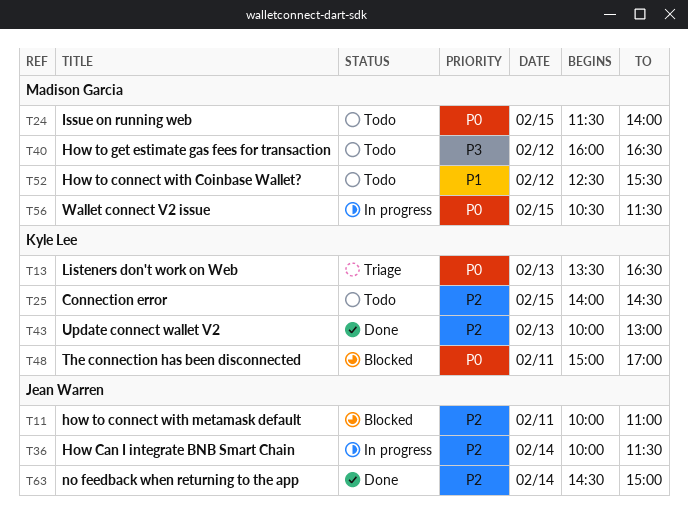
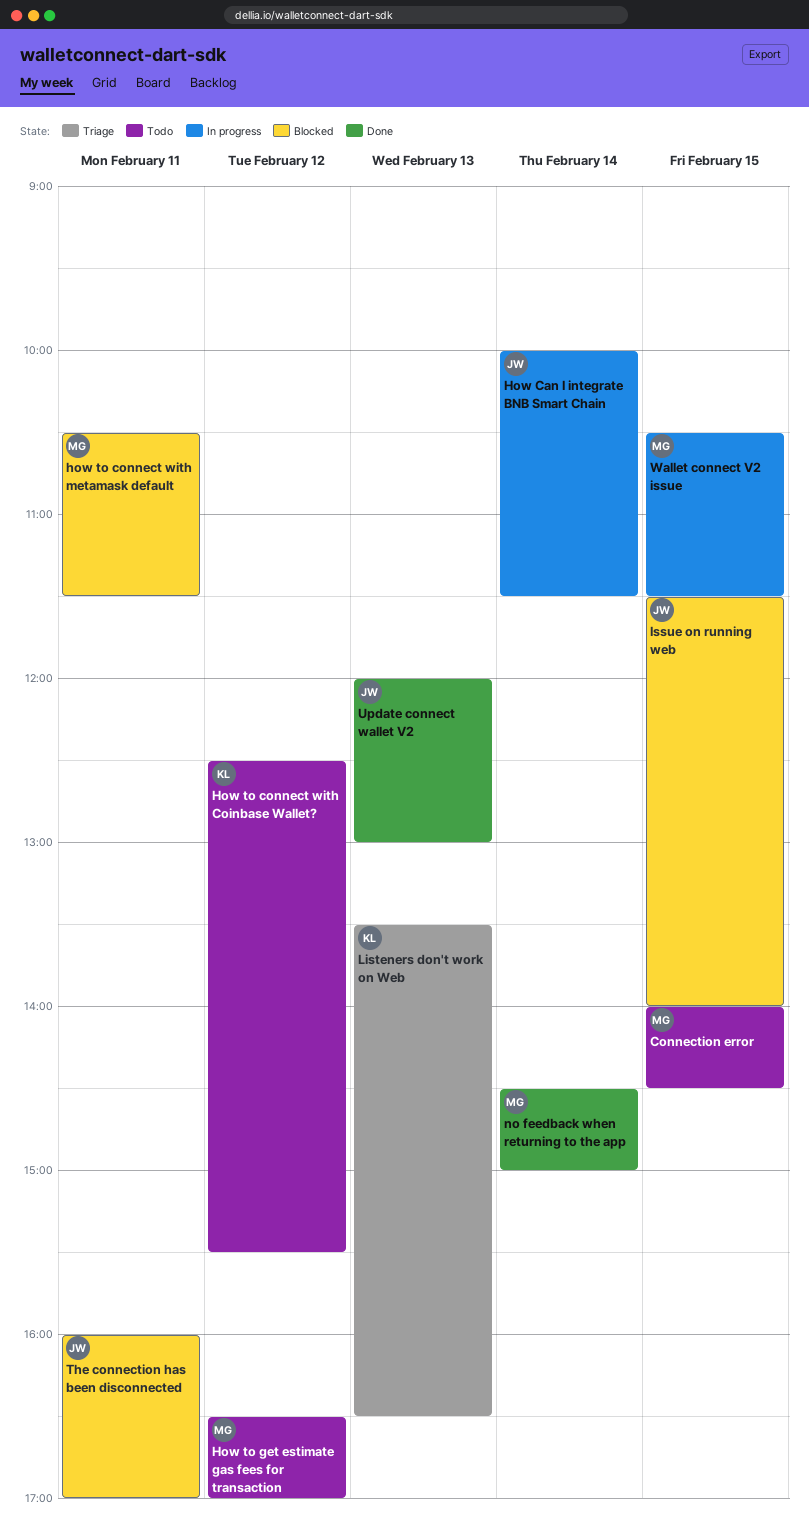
Connection error, owner: Kyle Lee -> Madison Garcia
How to connect with Coinbase Wallet?, owner: Madison Garcia -> Kyle Lee
how to connect with metamask default, owner: Jean Warren -> Madison Garcia
how to connect with metamask default, begins: 10:00 -> 10:30
how to connect with metamask default, ends: 11:00 -> 11:30
How to get estimate gas fees for transaction, begins: 16:00 -> 16:30
How to get estimate gas fees for transaction, ends: 16:30 -> 17:00
Issue on running web, status: Todo -> Blocked
Issue on running web, owner: Madison Garcia -> Jean Warren
no feedback when returning to the app, owner: Jean Warren -> Madison Garcia
The connection has been disconnected, owner: Kyle Lee -> Jean Warren
The connection has been disconnected, begins: 15:00 -> 16:00
Update connect wallet V2, owner: Kyle Lee -> Jean Warren
Update connect wallet V2, begins: 10:00 -> 12:00

